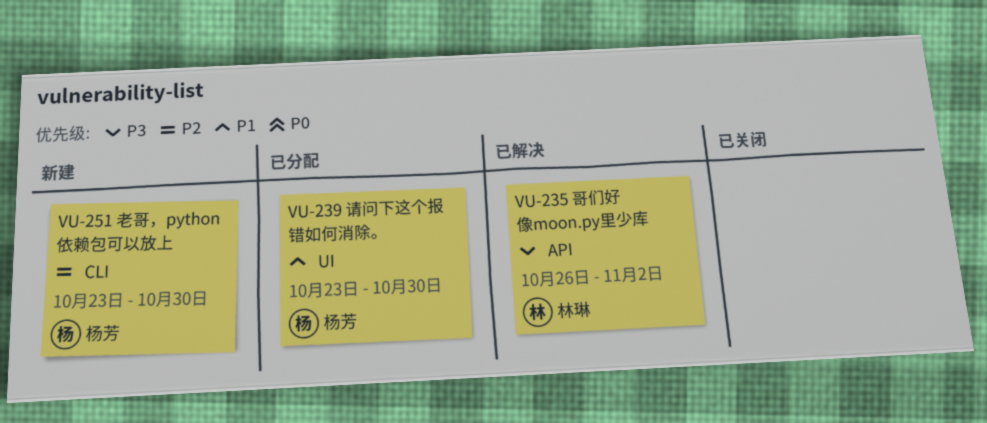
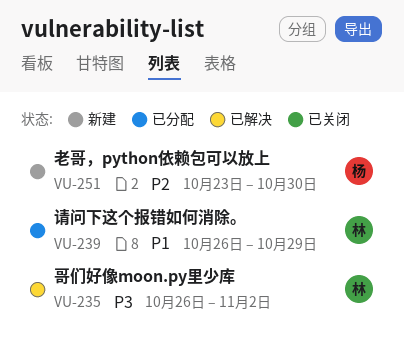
VU-239, owner: 杨芳 -> 林琳
VU-239, start: Oct 23 -> Oct 26
VU-239, due: Oct 30 -> Oct 29

